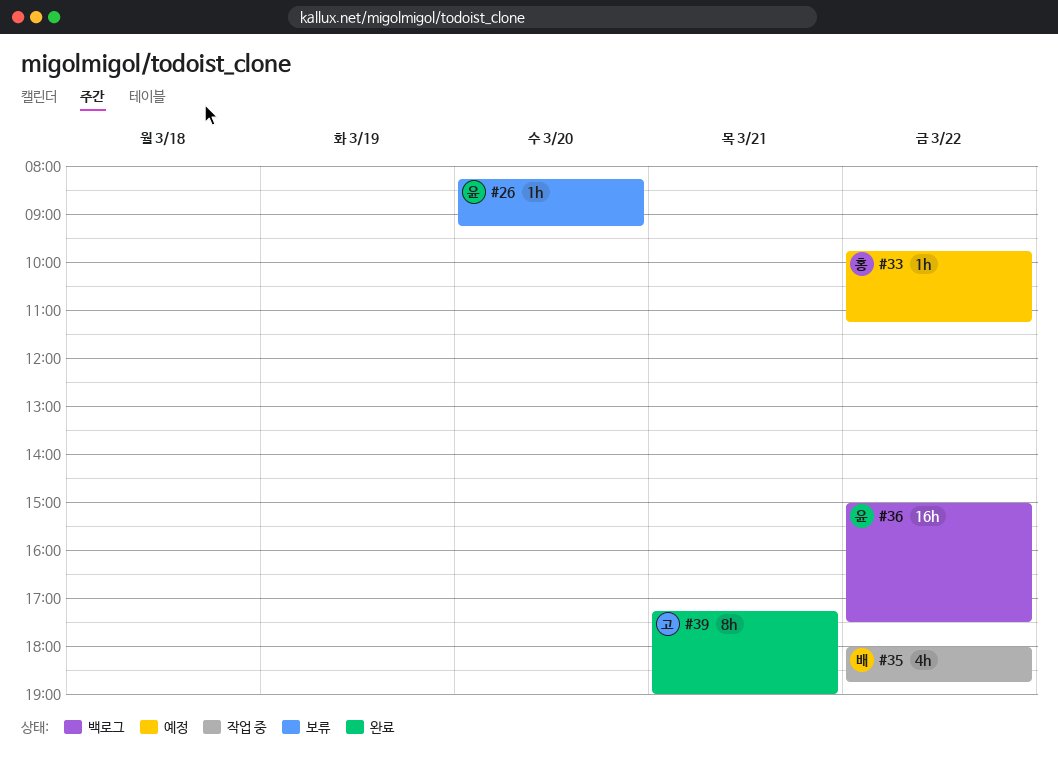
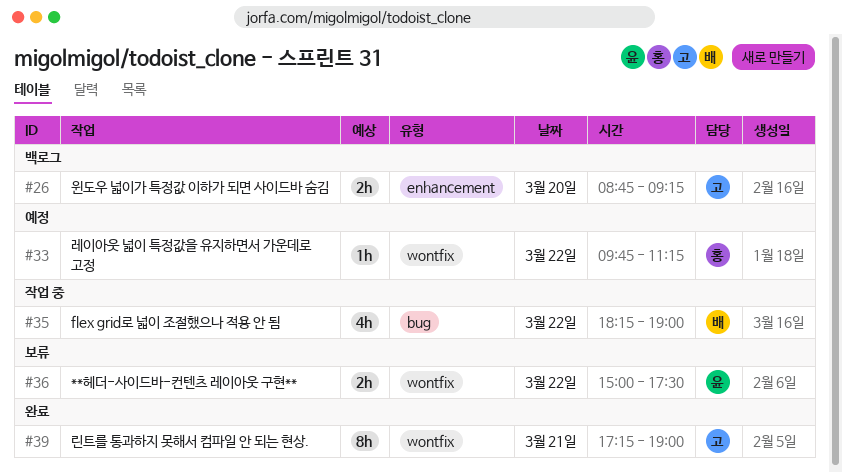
#26, status: 보류 -> 백로그
#26, owner: 윤 -> 고
#26, estimate: 1h -> 2h
#26, begins: 08:15 -> 08:45
#35, begins: 18:00 -> 18:15
#35, ends: 18:45 -> 19:00
#36, status: 백로그 -> 보류
#36, estimate: 16h -> 2h

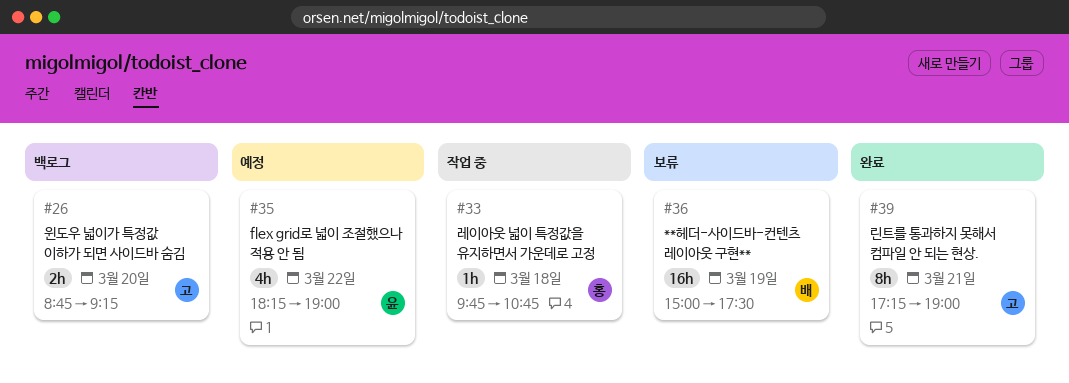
#33, status: 예정 -> 작업 중
#33, day: Mar 22 -> Mar 18
#33, ends: 11:15 -> 10:45
#35, status: 작업 중 -> 예정
#35, owner: 배 -> 윤
#36, owner: 윤 -> 배
#36, estimate: 2h -> 16h
#36, day: Mar 22 -> Mar 19

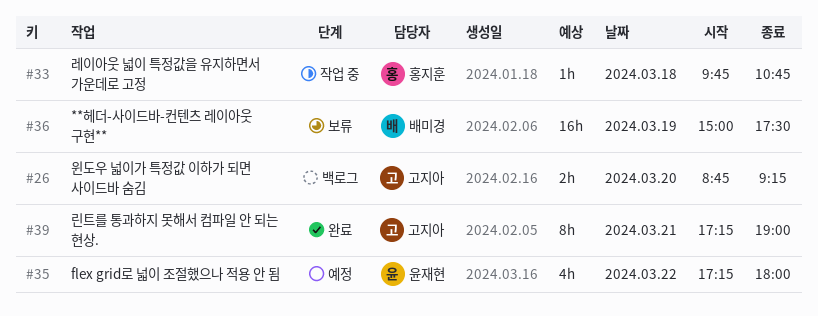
#35, begins: 18:15 -> 17:15
#35, ends: 19:00 -> 18:00

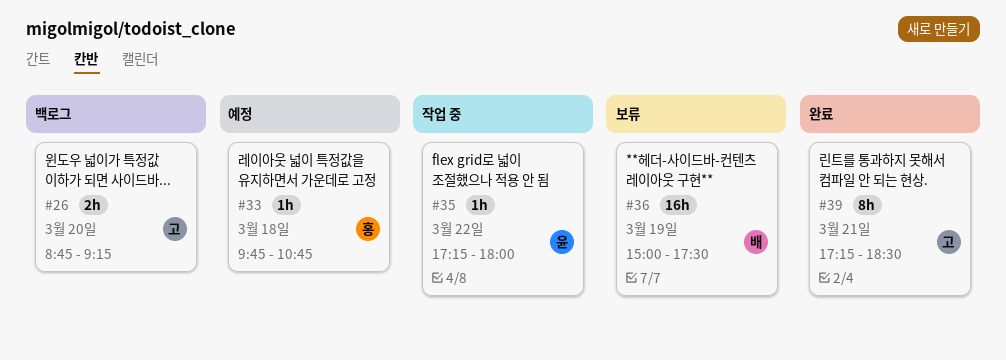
#33, status: 작업 중 -> 예정
#35, status: 예정 -> 작업 중
#35, estimate: 4h -> 1h
#39, ends: 19:00 -> 18:30

